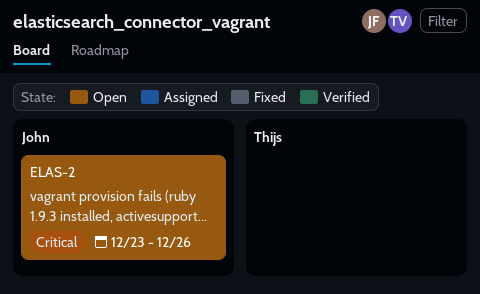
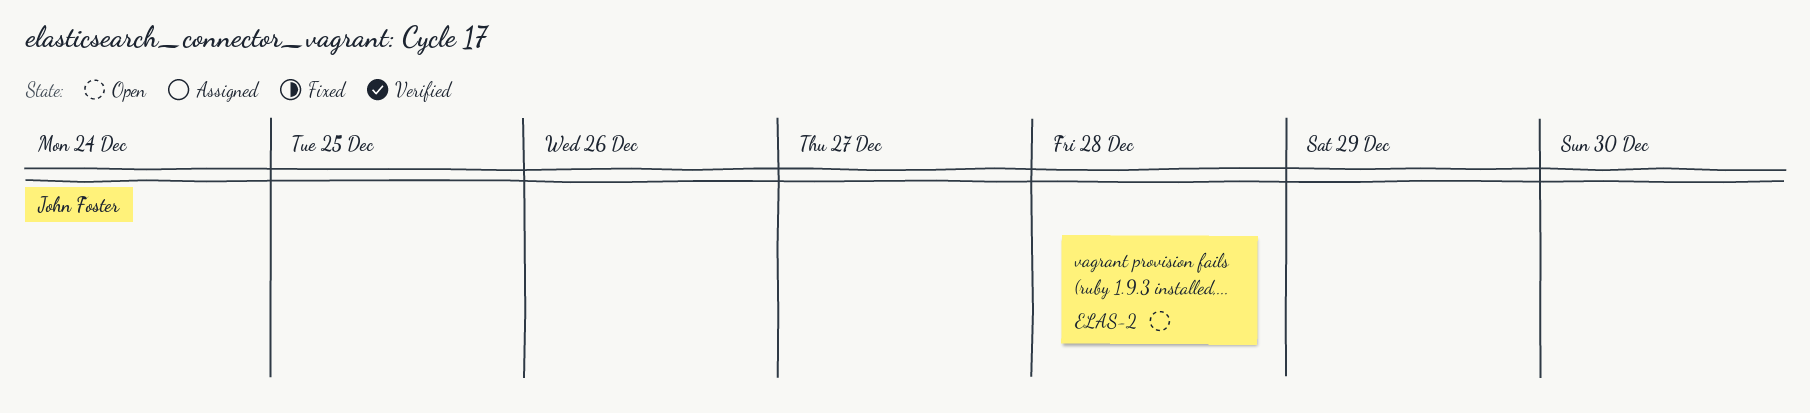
ELAS-2, due: Dec 26 -> Dec 28

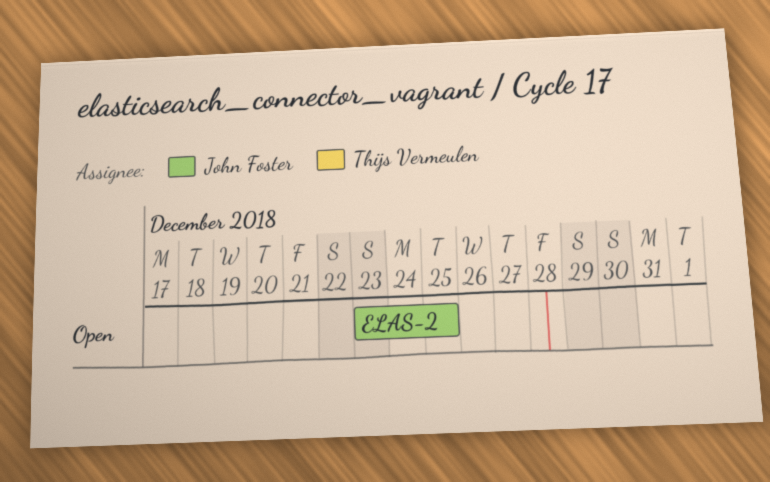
ELAS-2, due: Dec 28 -> Dec 25

